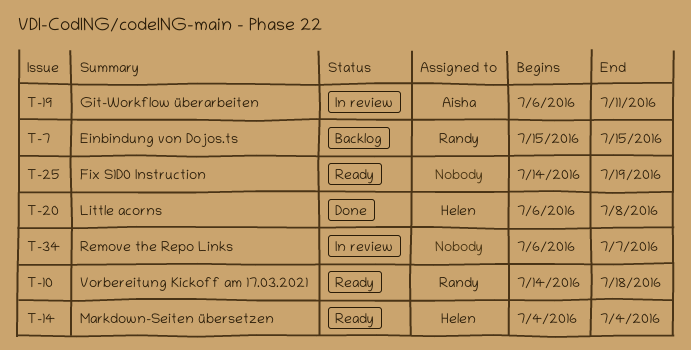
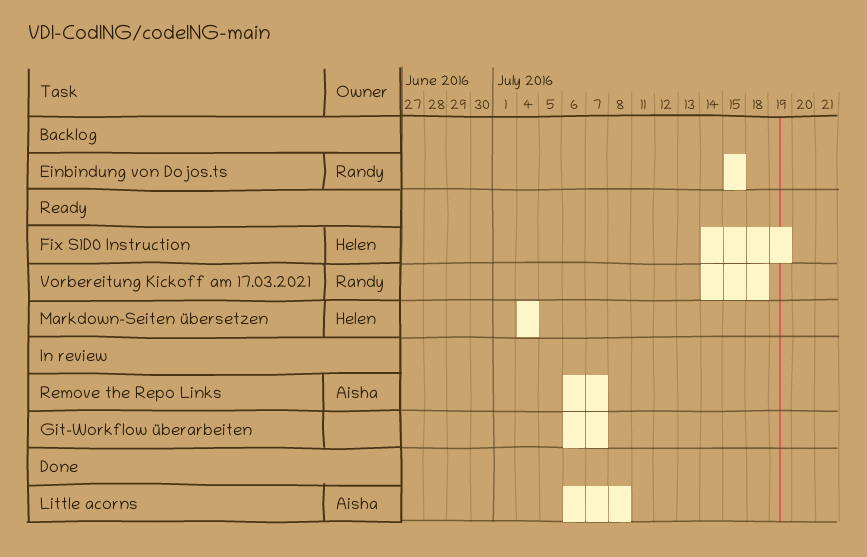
Fix S1D0 Instruction, owner: none -> Helen
Git-Workflow überarbeiten, owner: Aisha -> none
Git-Workflow überarbeiten, due: Jul 11 -> Jul 7
Little acorns, owner: Helen -> Aisha
Remove the Repo Links, owner: none -> Aisha

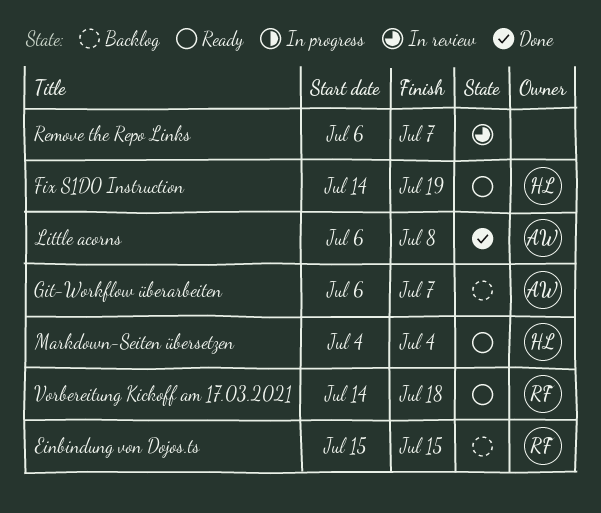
Git-Workflow überarbeiten, status: In review -> Backlog
Git-Workflow überarbeiten, owner: none -> Aisha
Remove the Repo Links, owner: Aisha -> none

